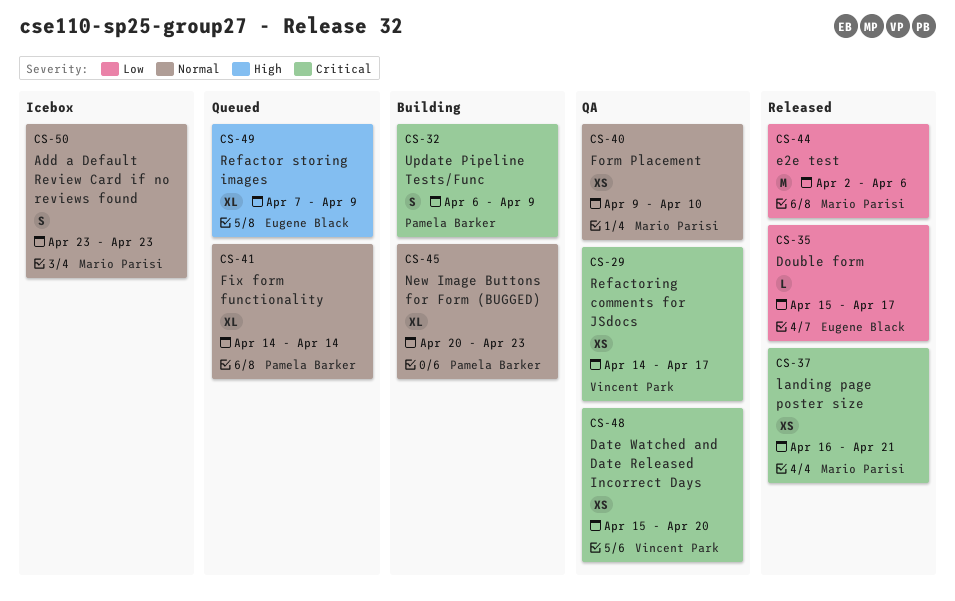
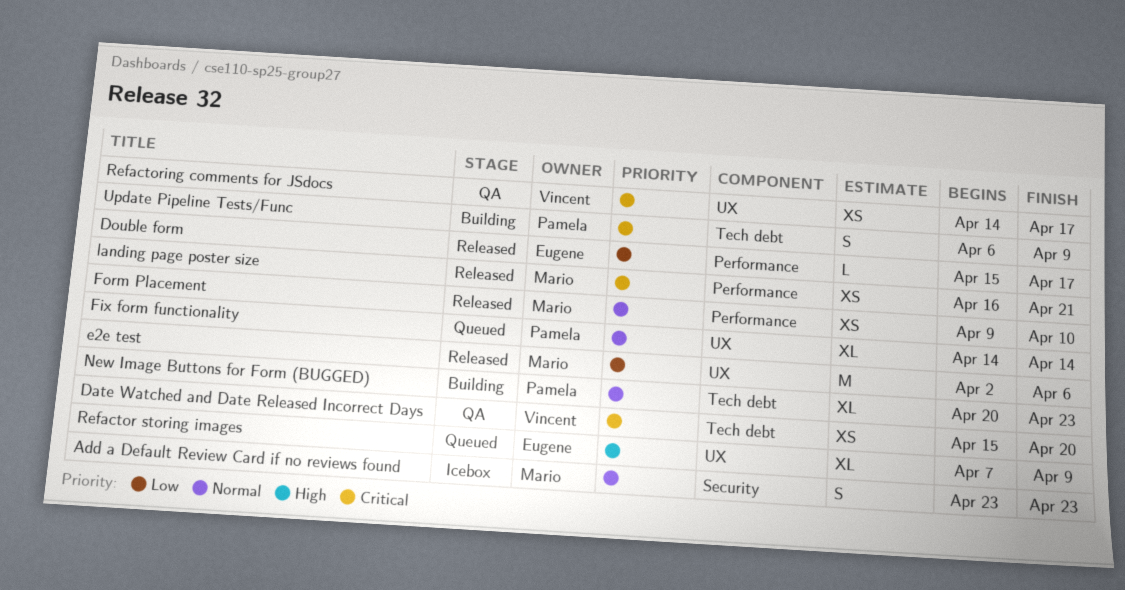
Form Placement, status: QA -> Released

